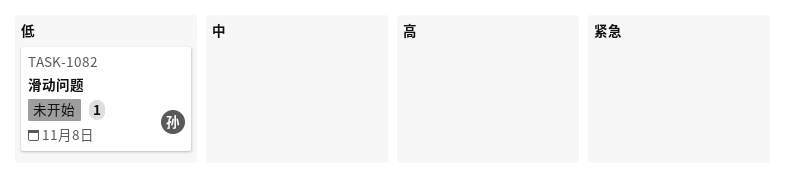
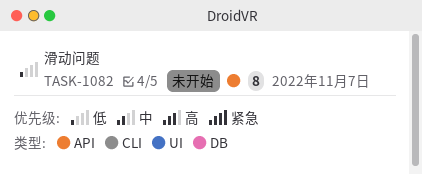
TASK-1082, estimate: 1 -> 8
TASK-1082, due: Nov 8 -> Nov 7

